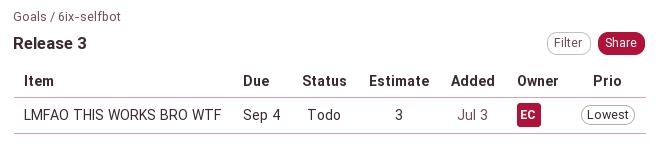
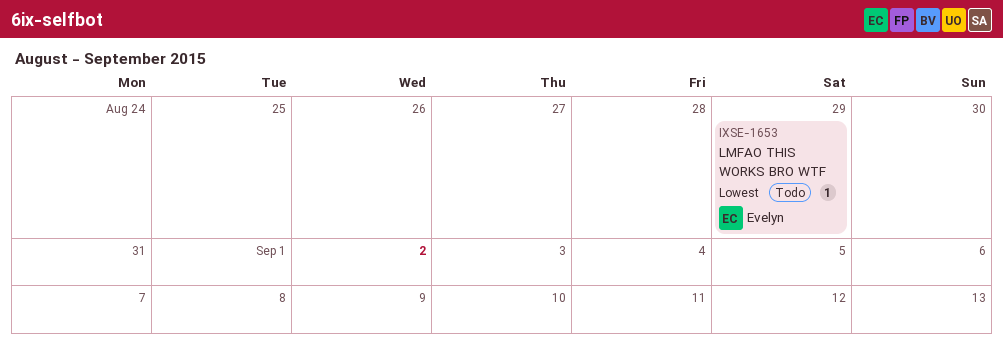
LMFAO THIS WORKS BRO WTF, estimate: 3 -> 1
LMFAO THIS WORKS BRO WTF, due: Sep 4 -> Aug 29

